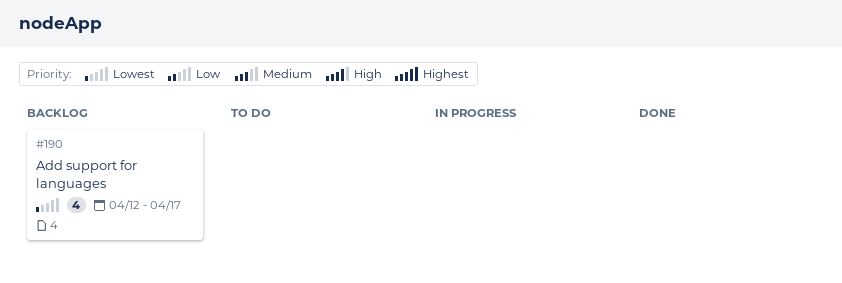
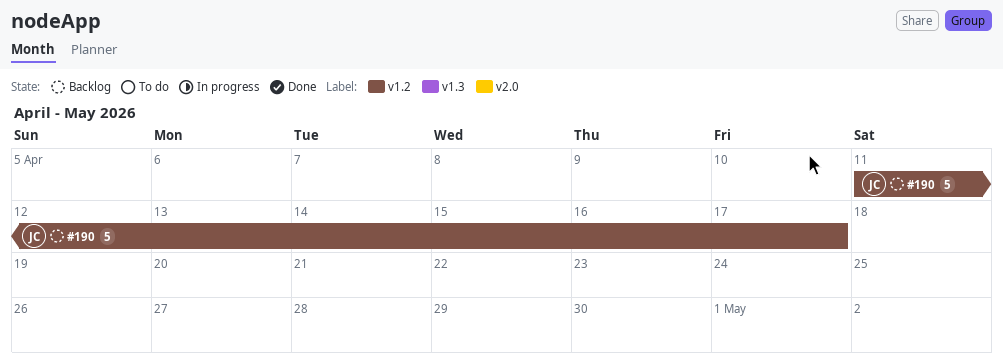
#190, estimate: 4 -> 5
#190, start: Apr 12 -> Apr 11

